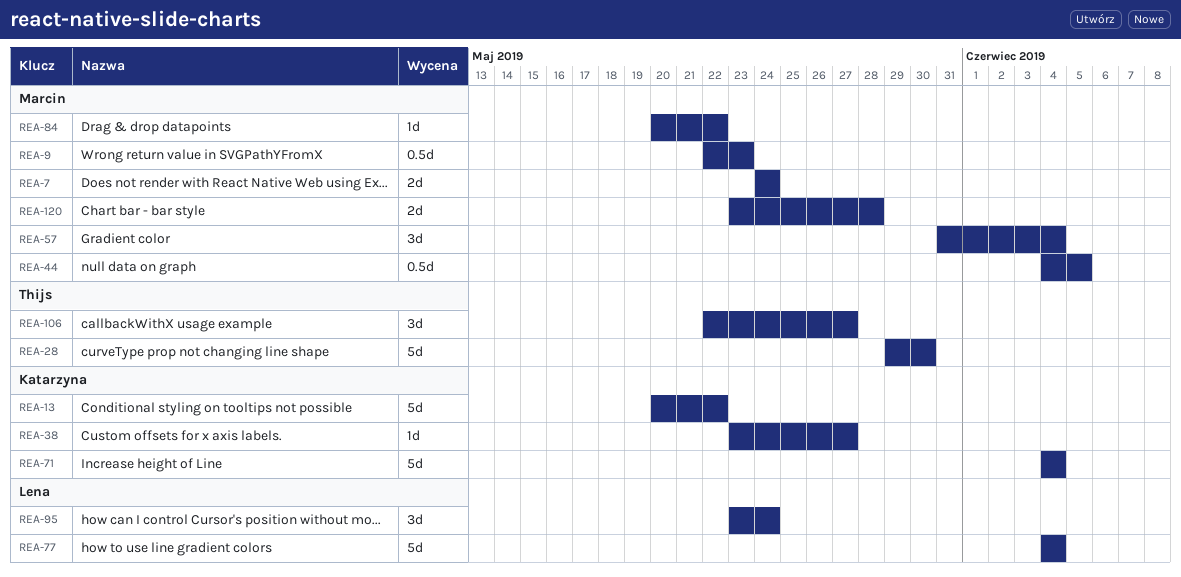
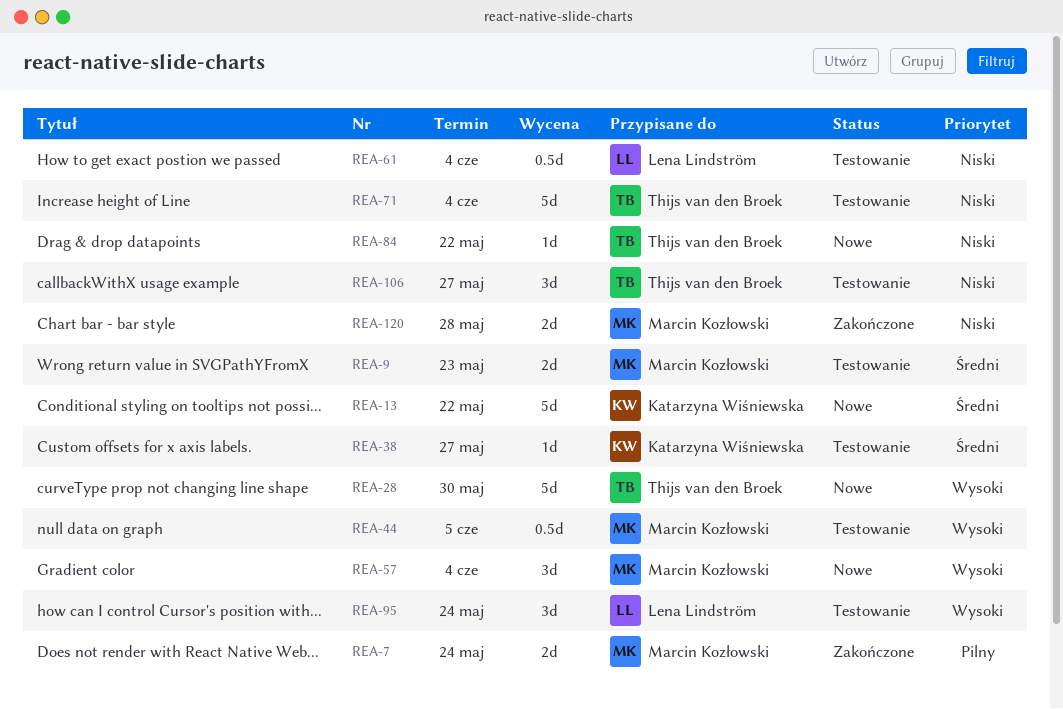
REA-9, estimate: 0.5d -> 2d
REA-61: none -> present
REA-71, owner: Katarzyna Wiśniewska -> Thijs van den Broek
REA-77: present -> none
REA-84, owner: Marcin Kozłowski -> Thijs van den Broek

